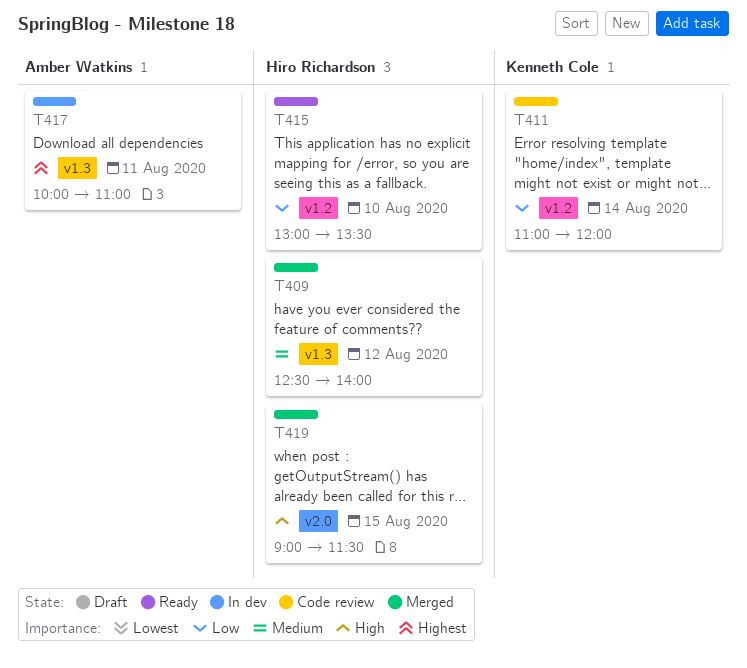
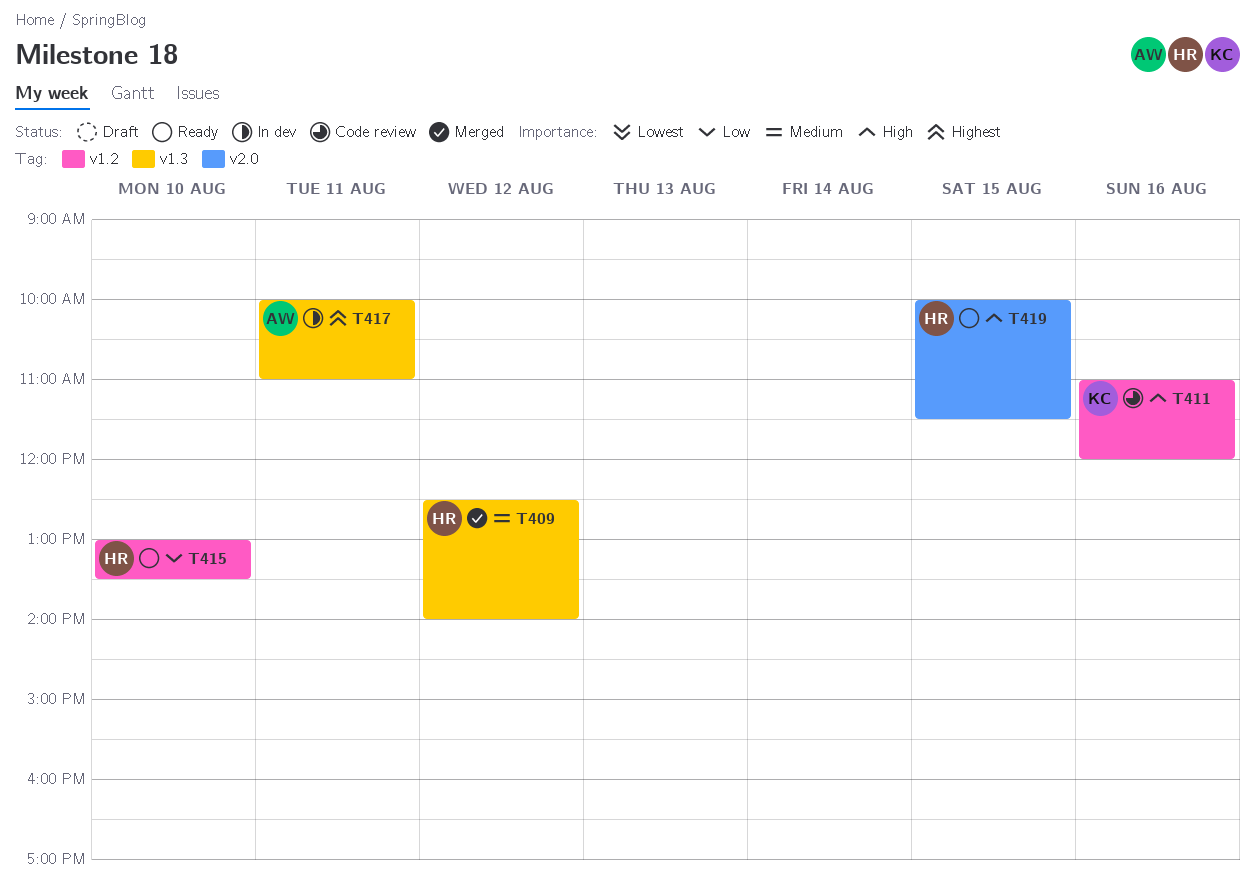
T411, priority: Low -> High
T411, day: Aug 14 -> Aug 16
T419, status: Merged -> Ready
T419, begins: 09:00 -> 10:00

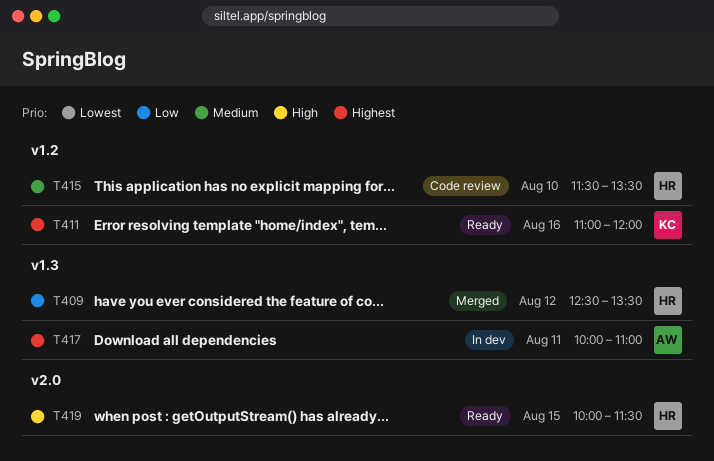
T409, priority: Medium -> Low
T409, ends: 14:00 -> 13:30
T411, status: Code review -> Ready
T411, priority: High -> Highest
T415, status: Ready -> Code review
T415, priority: Low -> Medium
T415, begins: 13:00 -> 11:30

